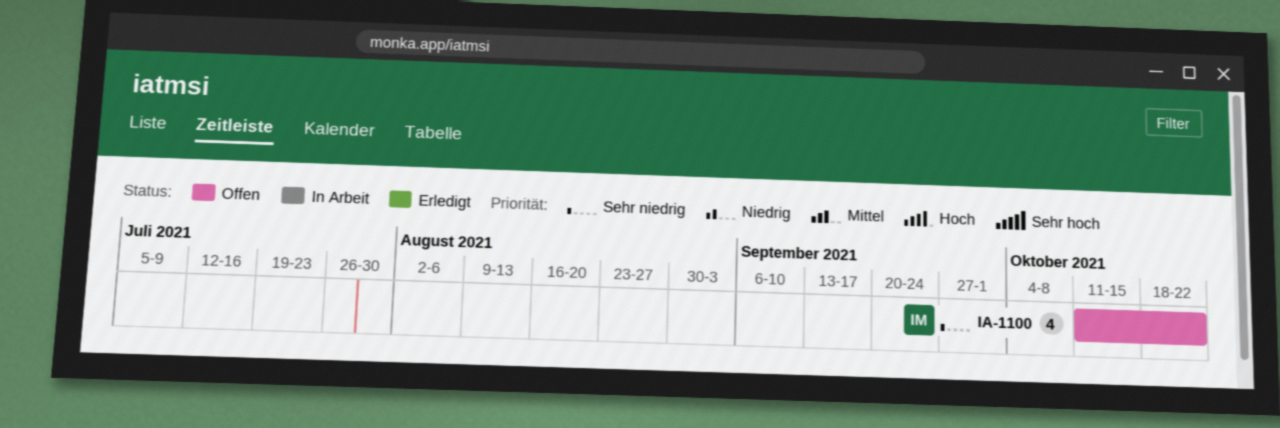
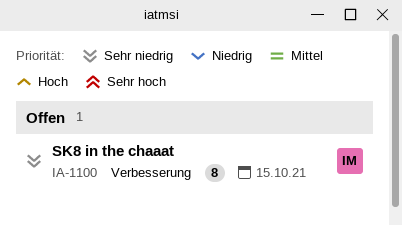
IA-1100, estimate: 4 -> 8
IA-1100, due: Oct 22 -> Oct 15

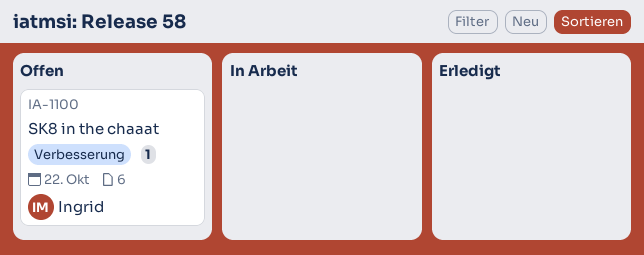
IA-1100, estimate: 8 -> 1
IA-1100, due: Oct 15 -> Oct 22

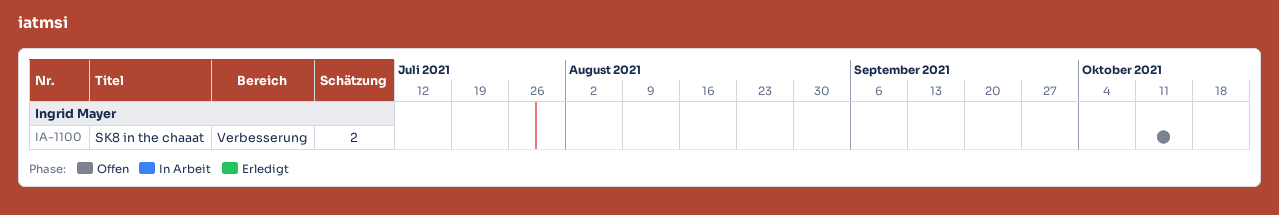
IA-1100, estimate: 1 -> 2
IA-1100, due: Oct 22 -> Oct 15

